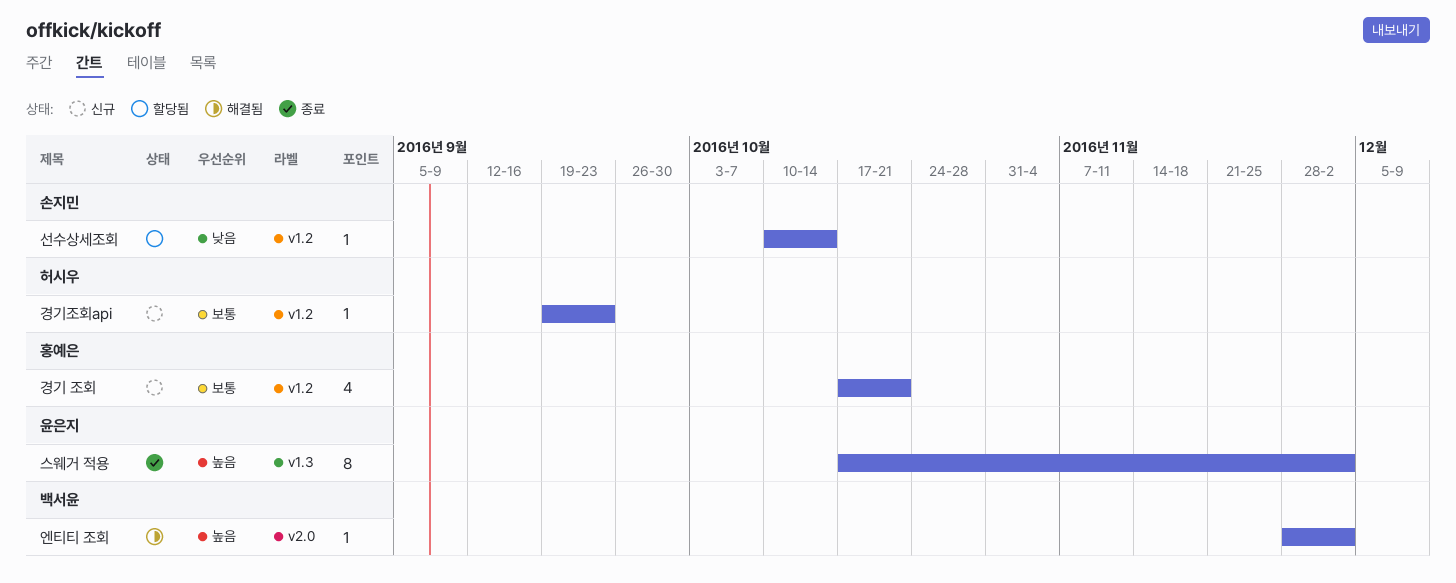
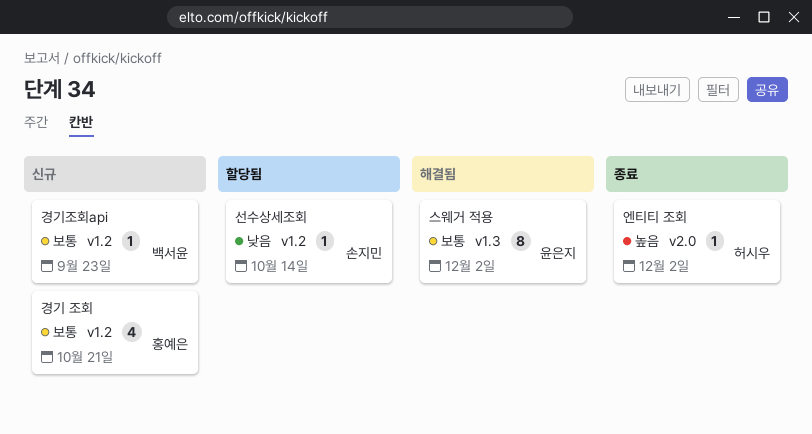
경기조회api, owner: 허시우 -> 백서윤
스웨거 적용, status: 종료 -> 해결됨
스웨거 적용, priority: 높음 -> 보통
엔티티 조회, status: 해결됨 -> 종료
엔티티 조회, owner: 백서윤 -> 허시우

